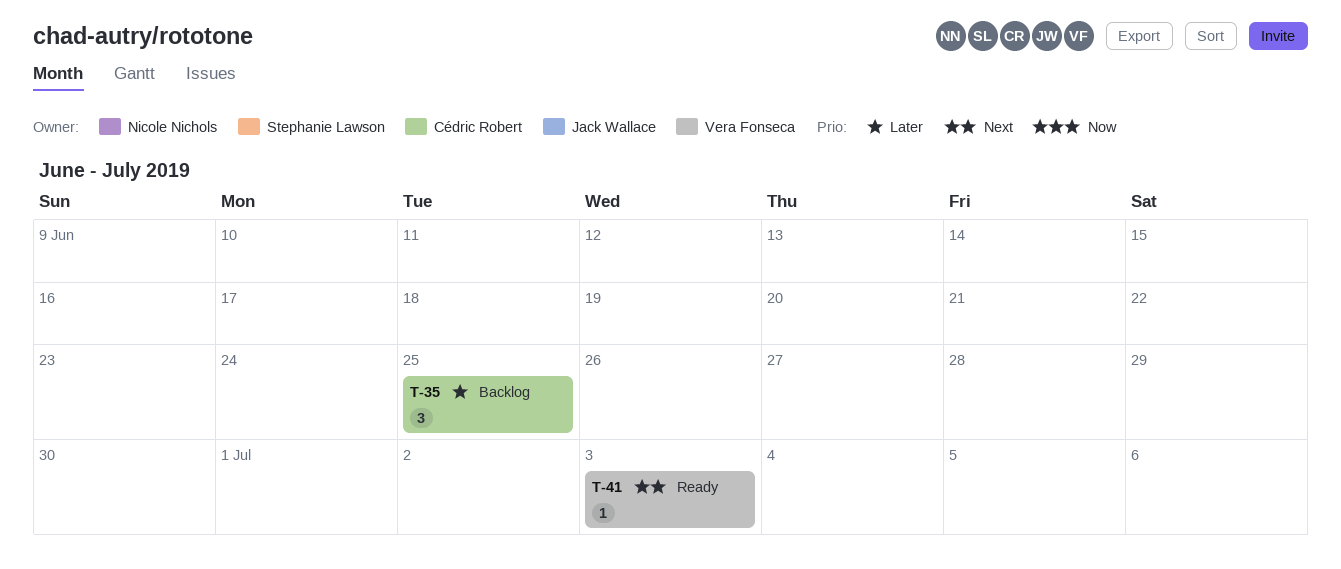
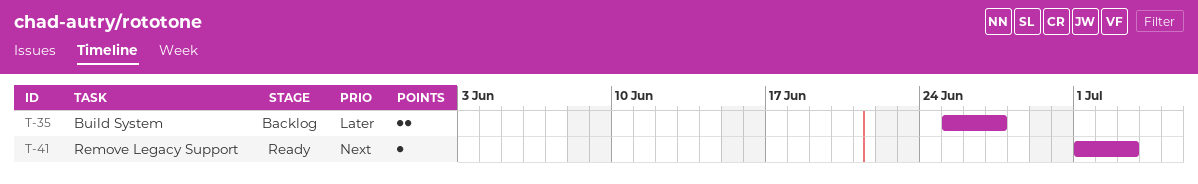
T-35, estimate: 3 -> 2
T-35, due: Jun 25 -> Jun 27

